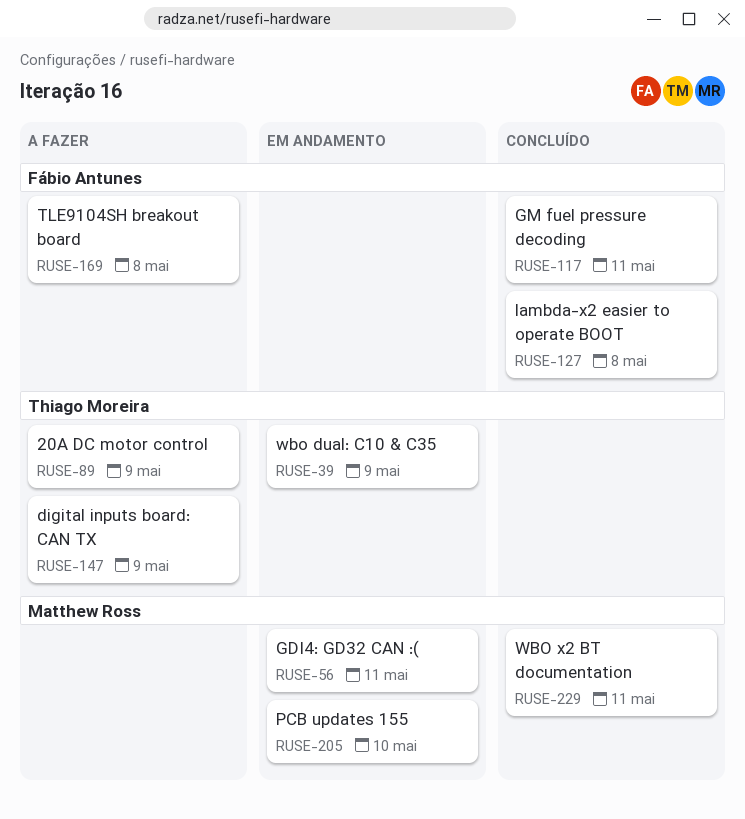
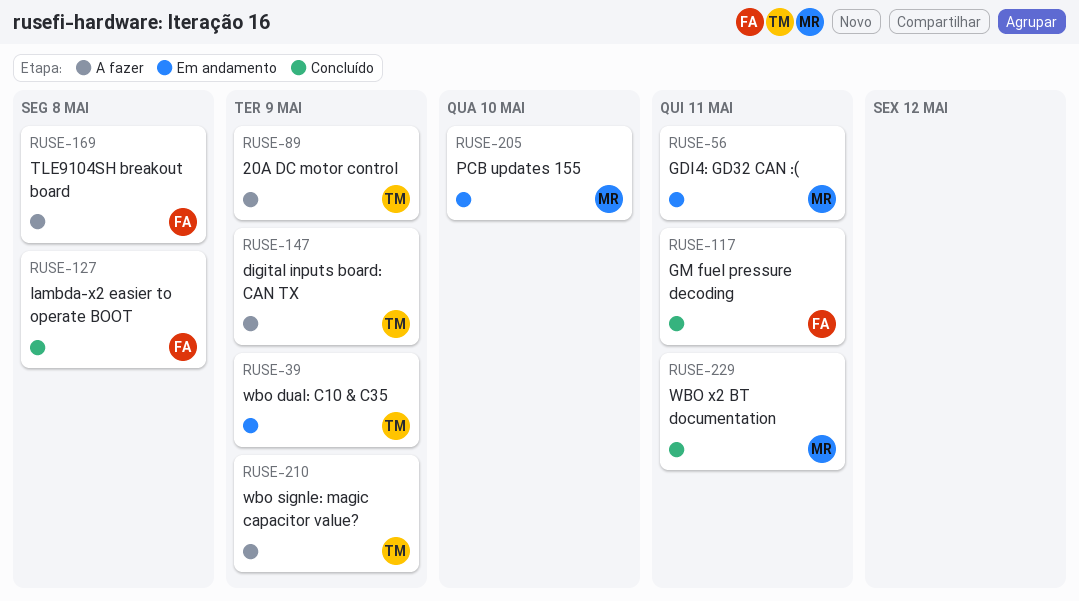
RUSE-210: none -> present

